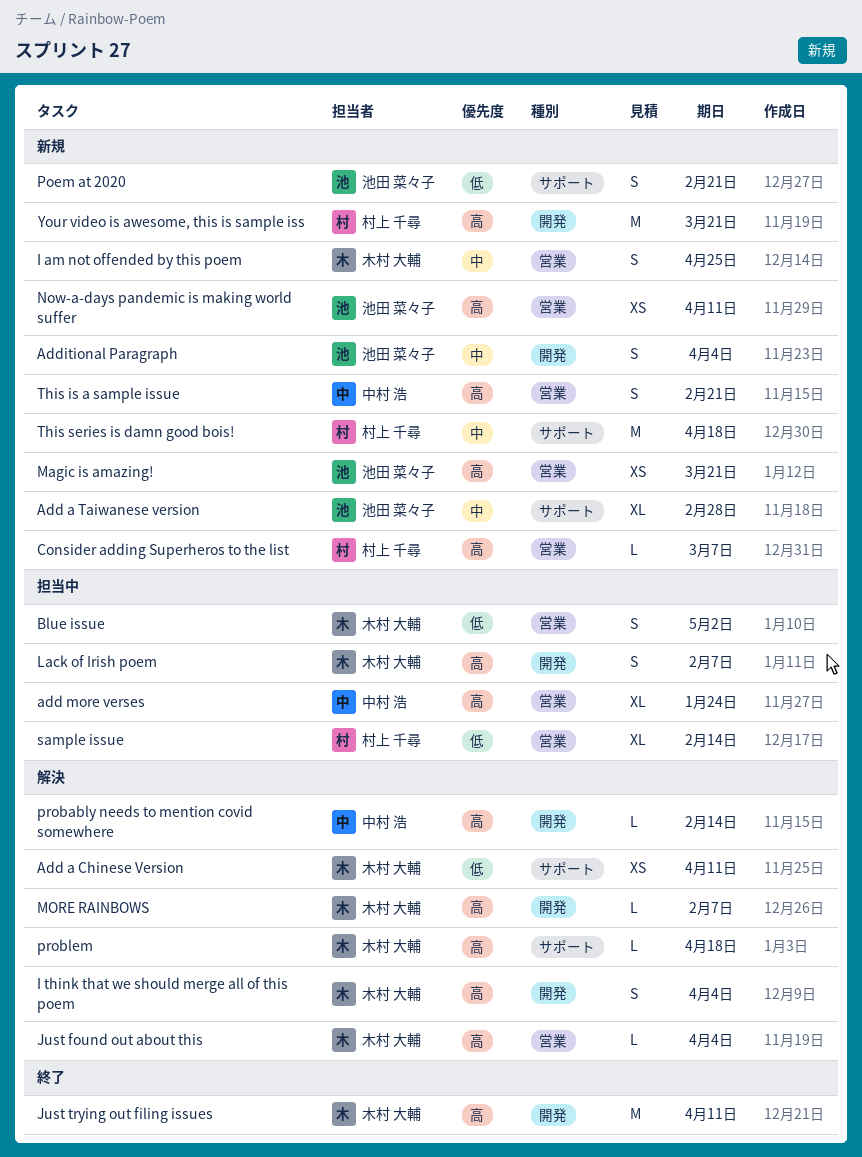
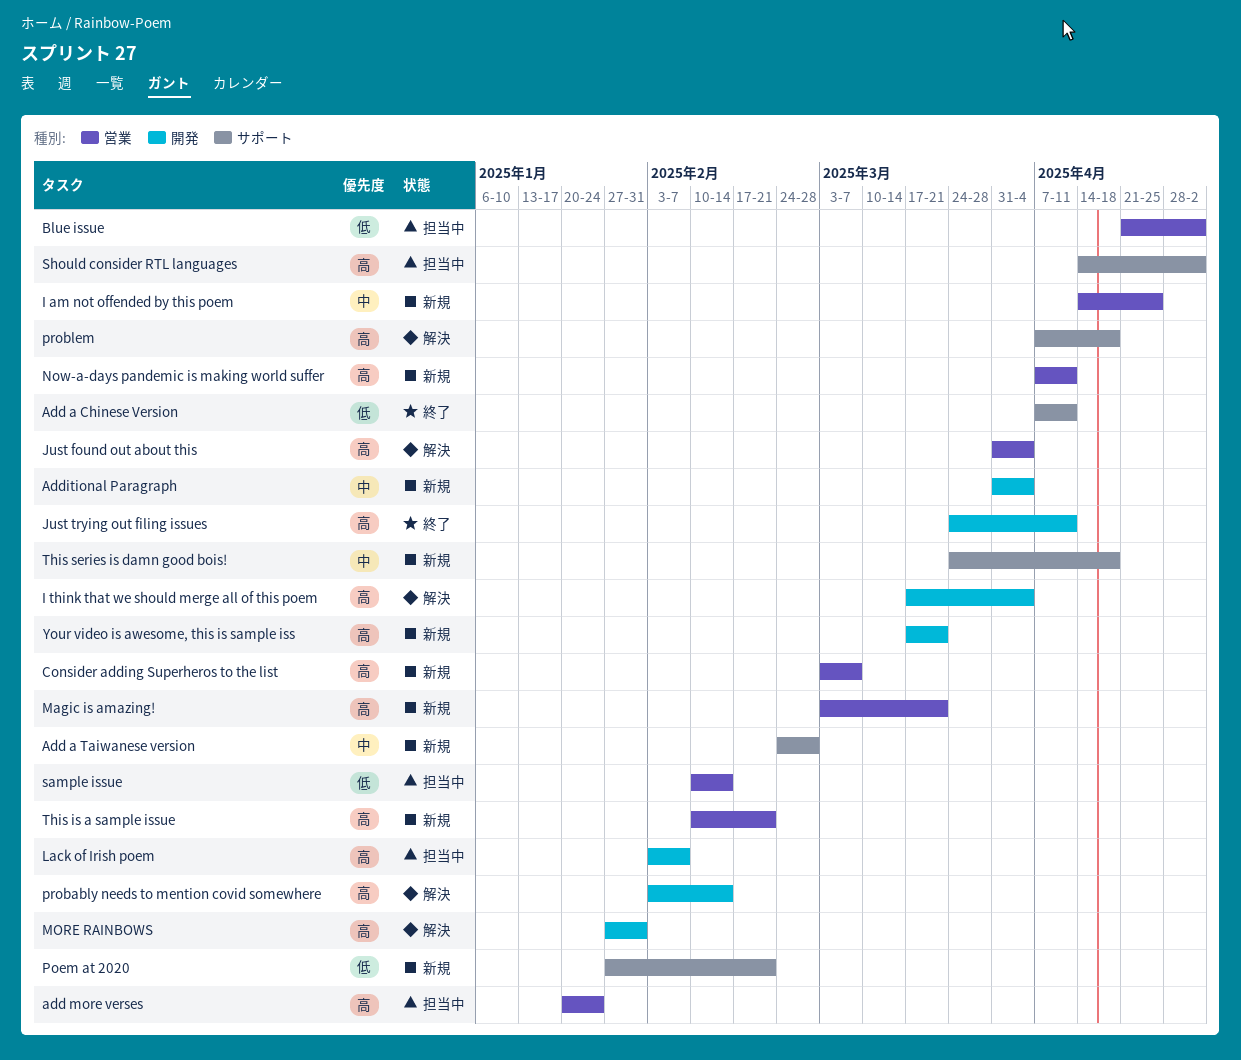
Add a Chinese Version, status: 解決 -> 終了
MORE RAINBOWS, due: Feb 7 -> Jan 31
Should consider RTL languages: none -> present

